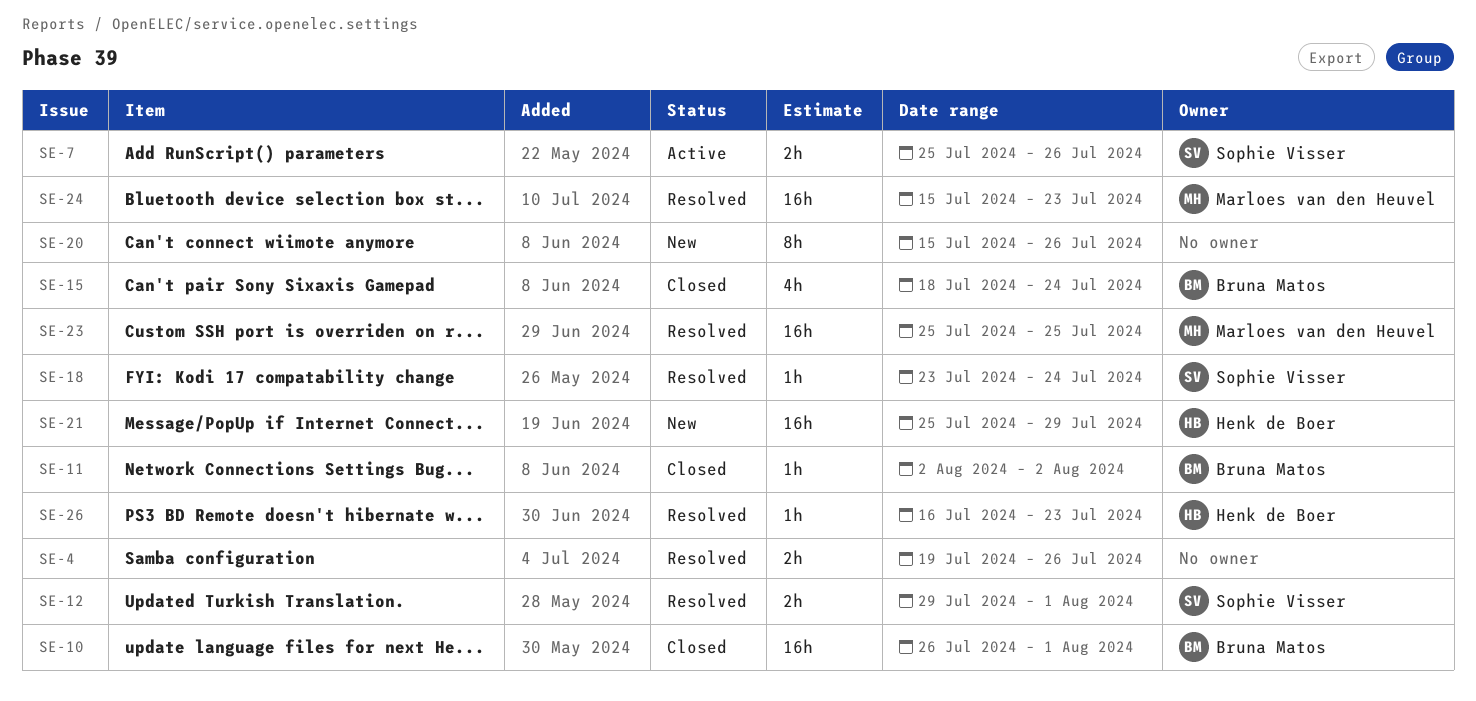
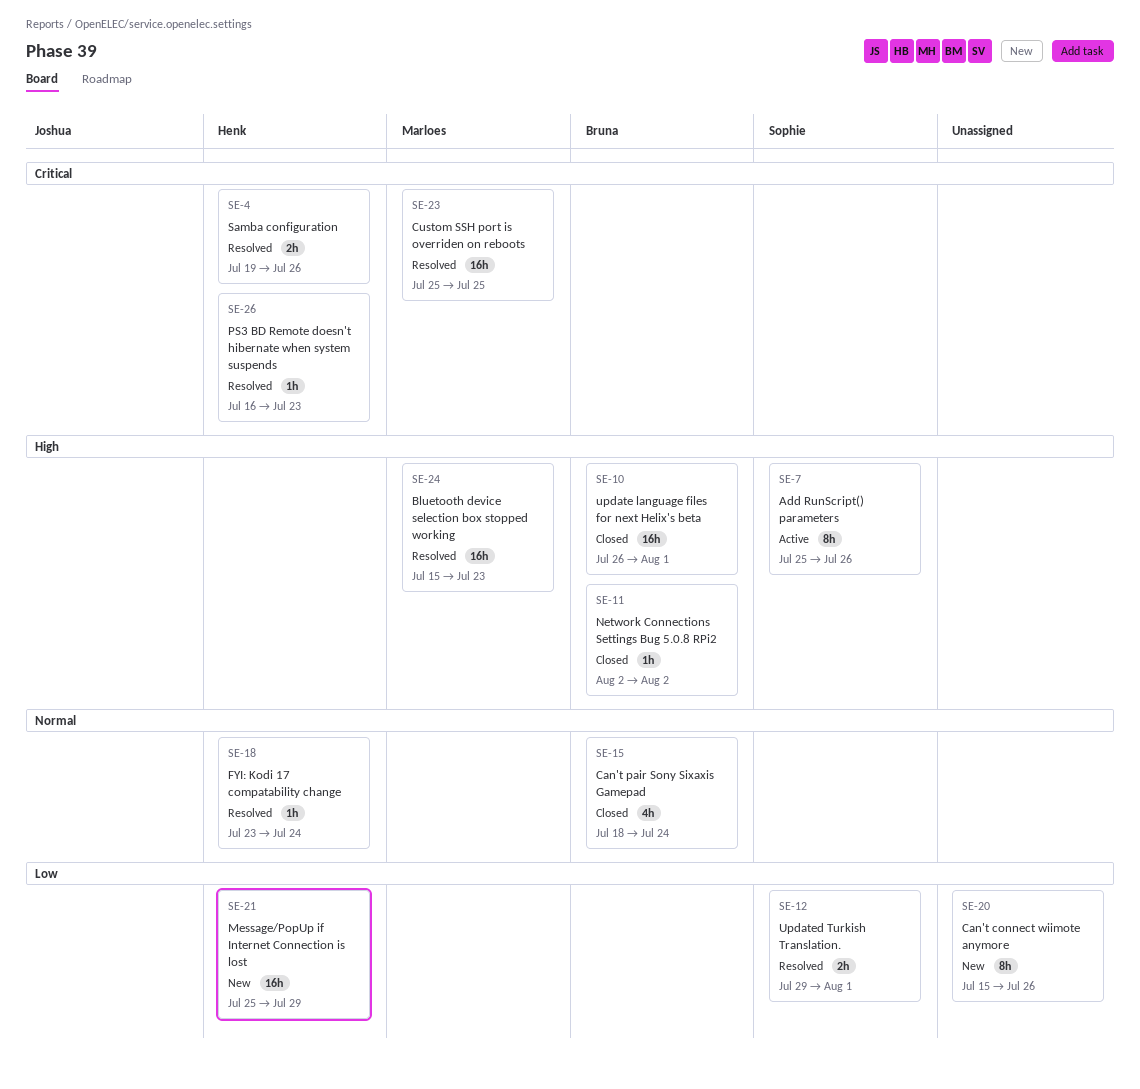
SE-4, owner: none -> Henk de Boer
SE-7, estimate: 2h -> 8h
SE-18, owner: Sophie Visser -> Henk de Boer

